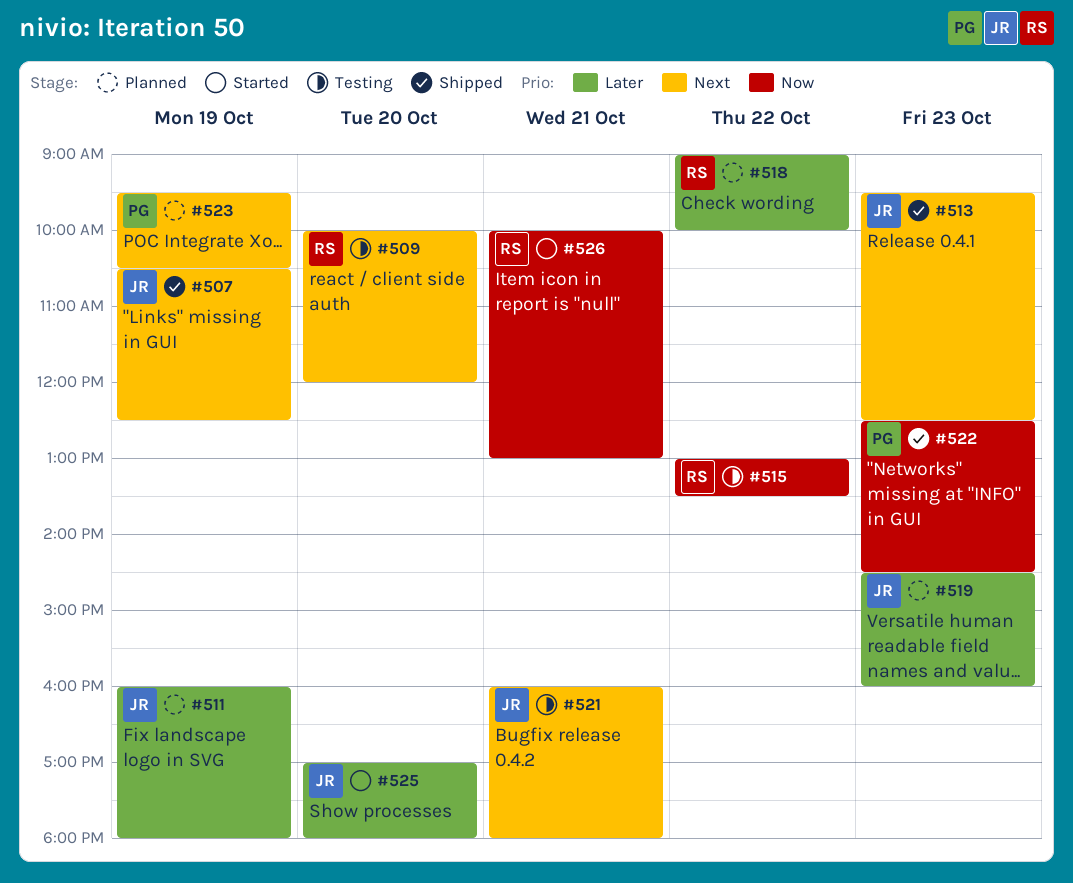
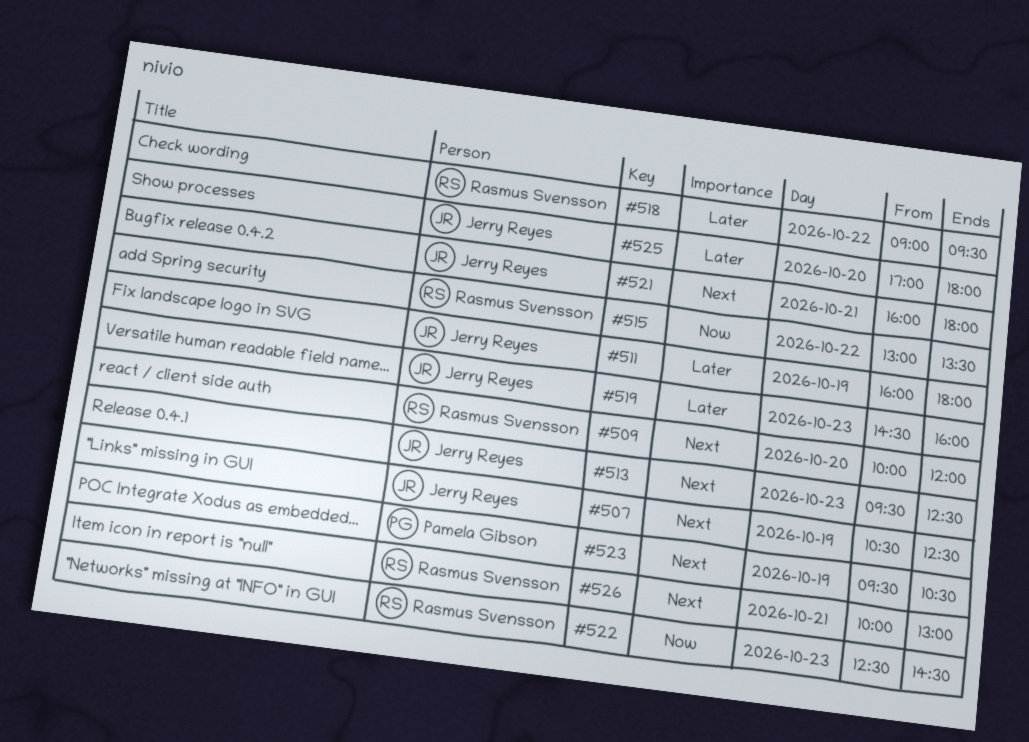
#518, ends: 10:00 -> 09:30
#522, owner: Pamela Gibson -> Rasmus Svensson
#526, priority: Now -> Next

